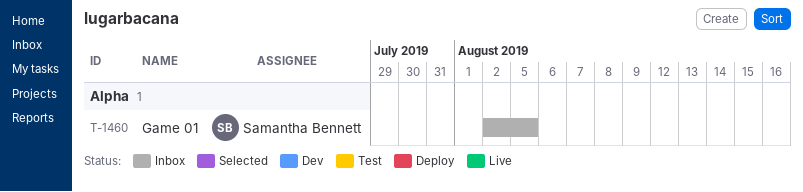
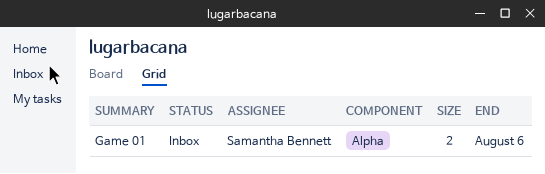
Game 01, due: Aug 5 -> Aug 6

